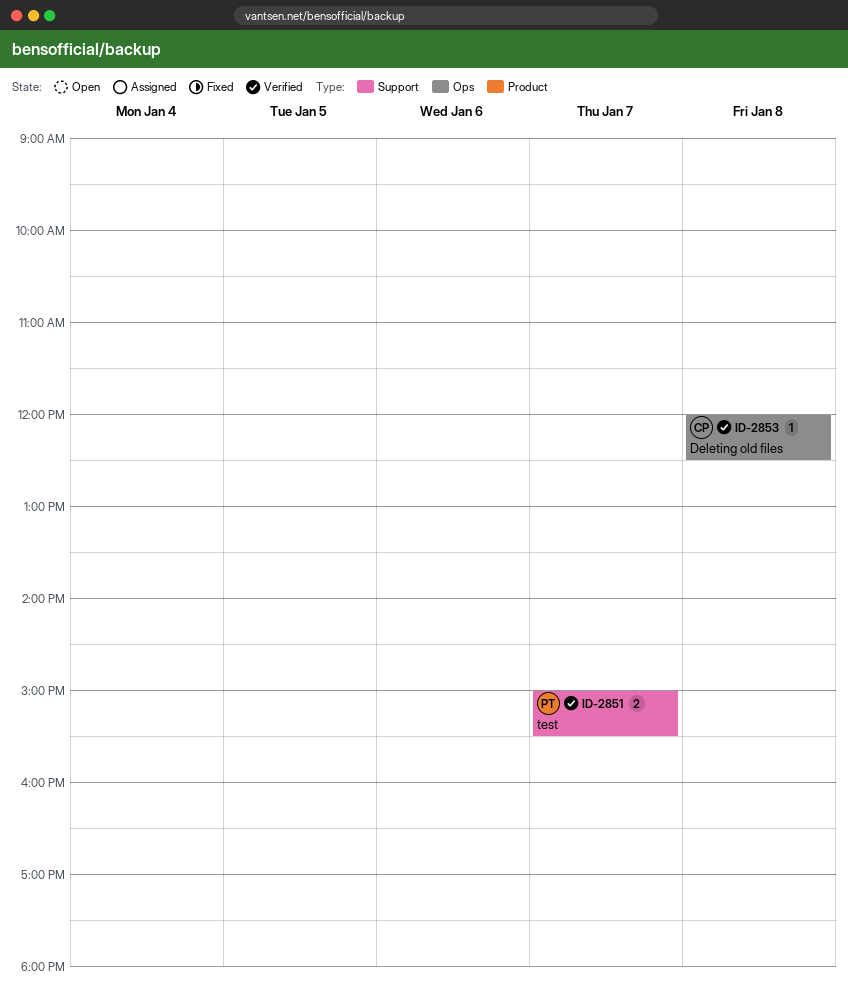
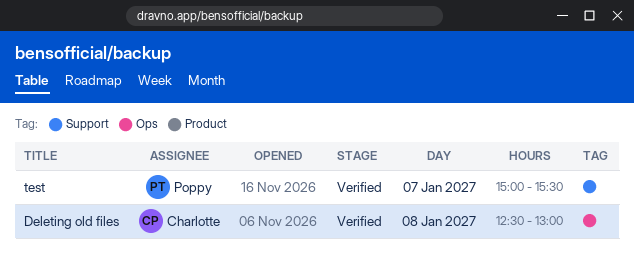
Deleting old files, begins: 12:00 -> 12:30
Deleting old files, ends: 12:30 -> 13:00

